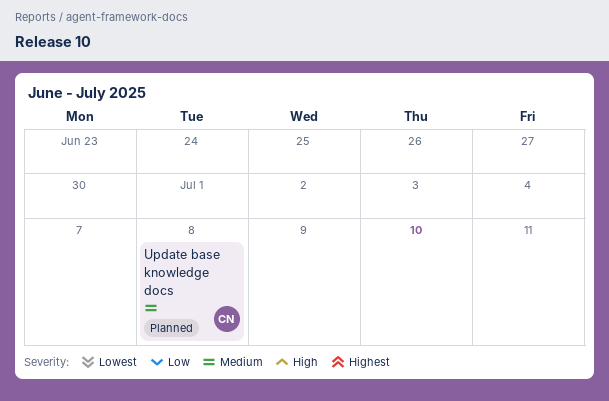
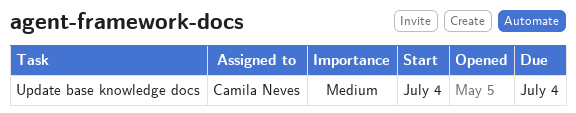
Update base knowledge docs, due: Jul 8 -> Jul 4

